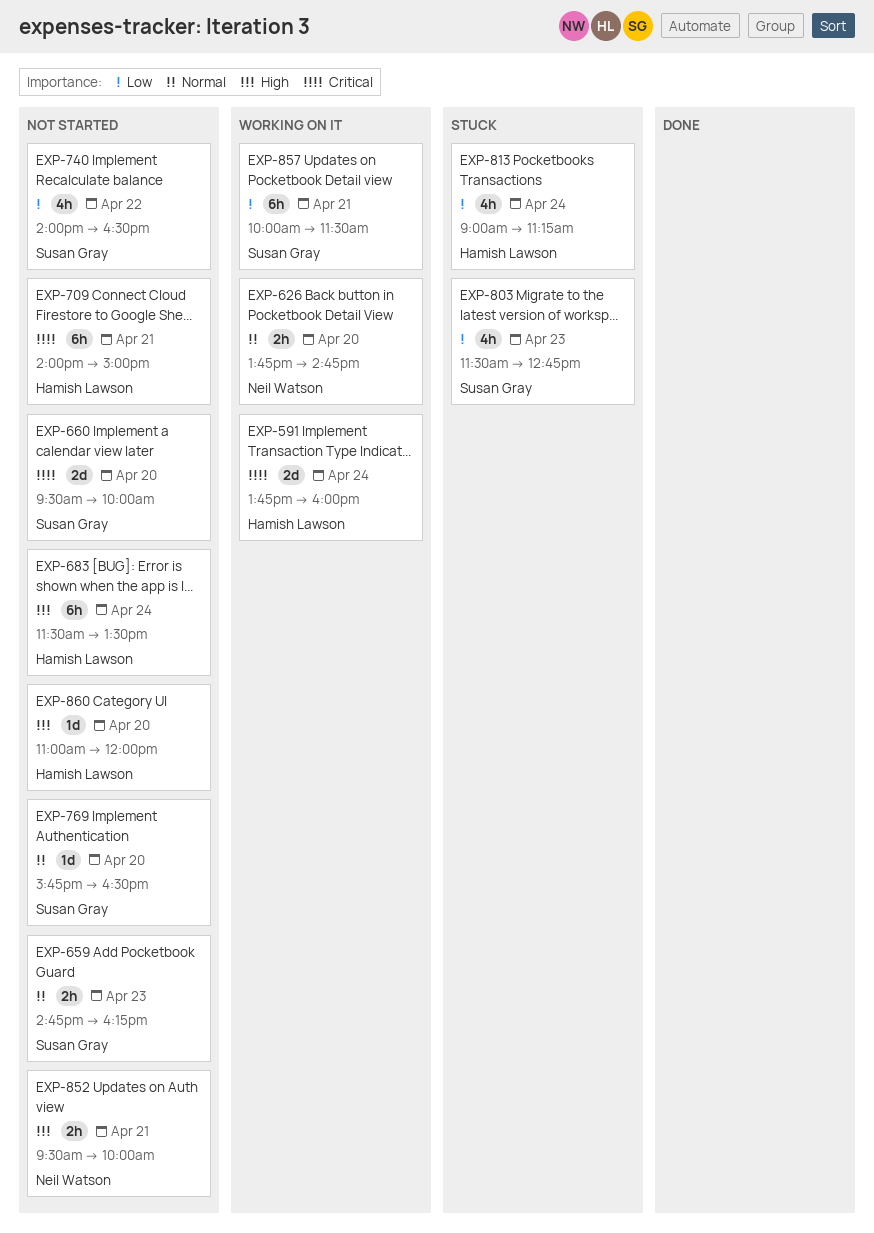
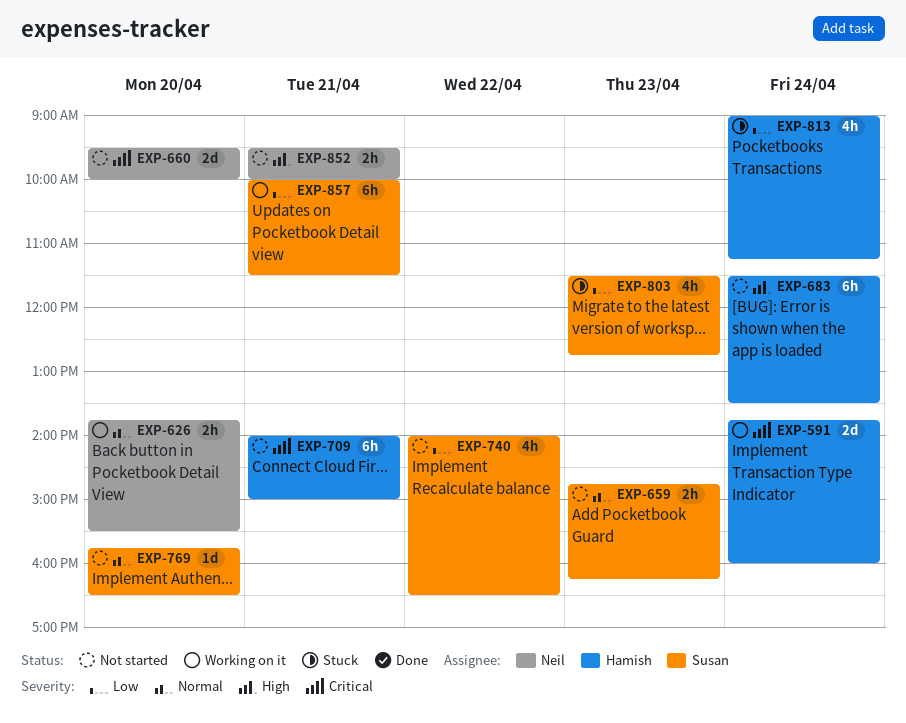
EXP-626, ends: 14:45 -> 15:30
EXP-660, owner: Susan Gray -> Neil Watson
EXP-860: present -> none

